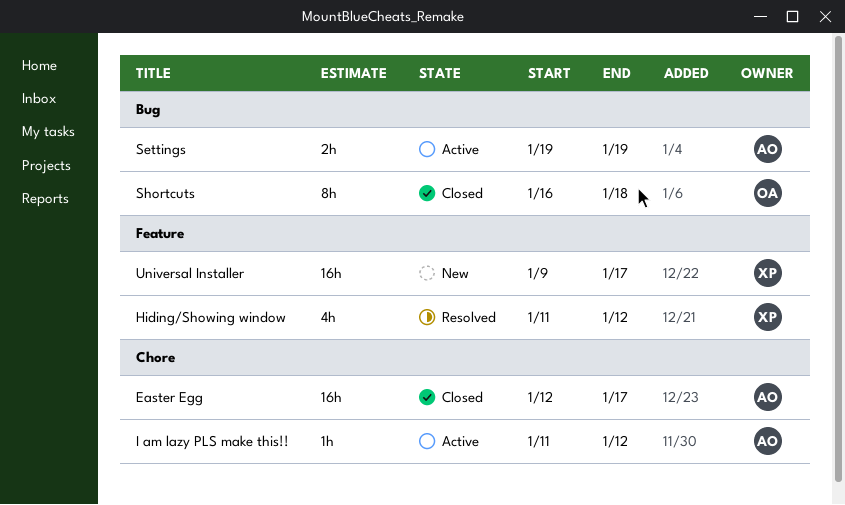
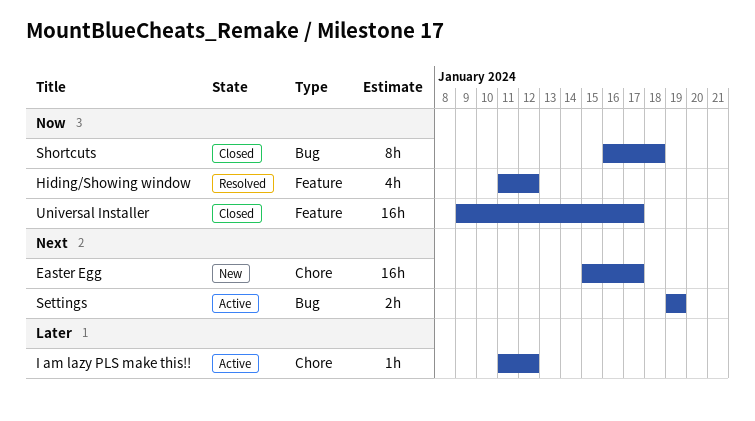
Easter Egg, status: Closed -> New
Easter Egg, start: Jan 12 -> Jan 15
Universal Installer, status: New -> Closed

